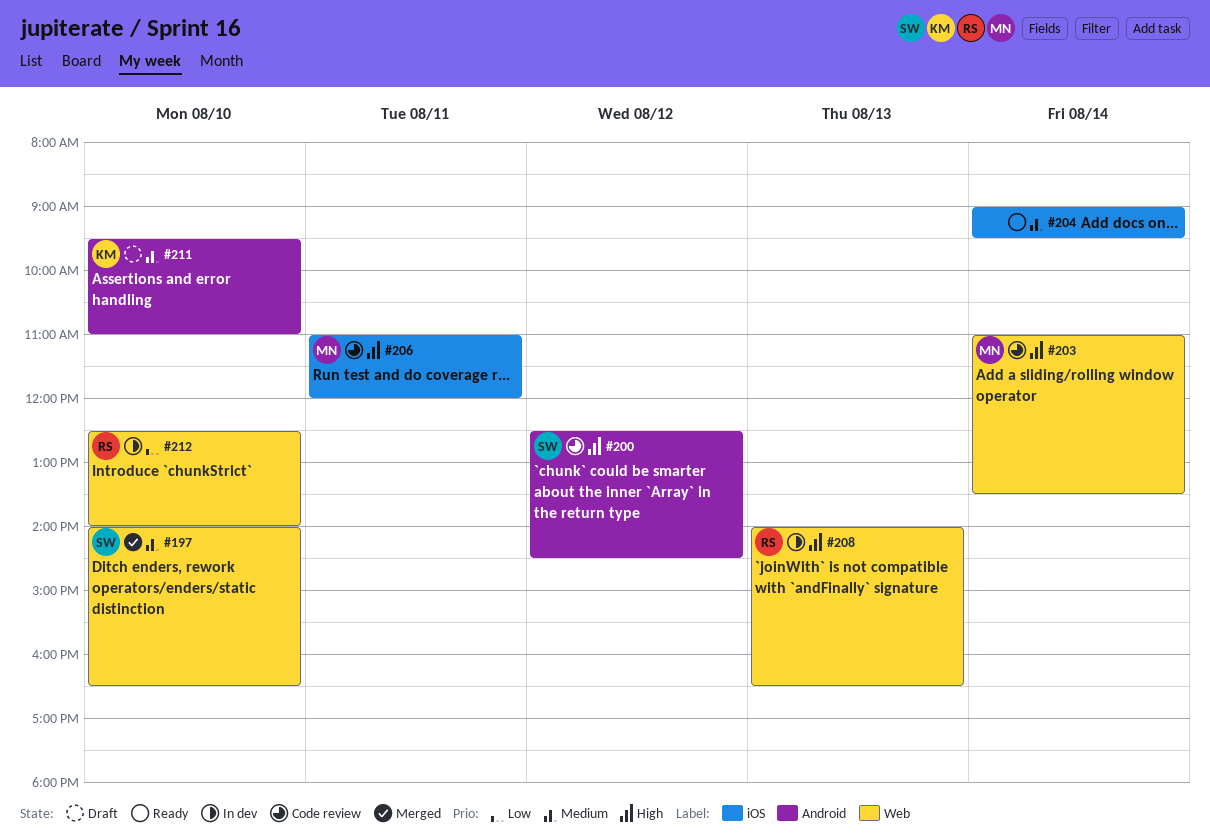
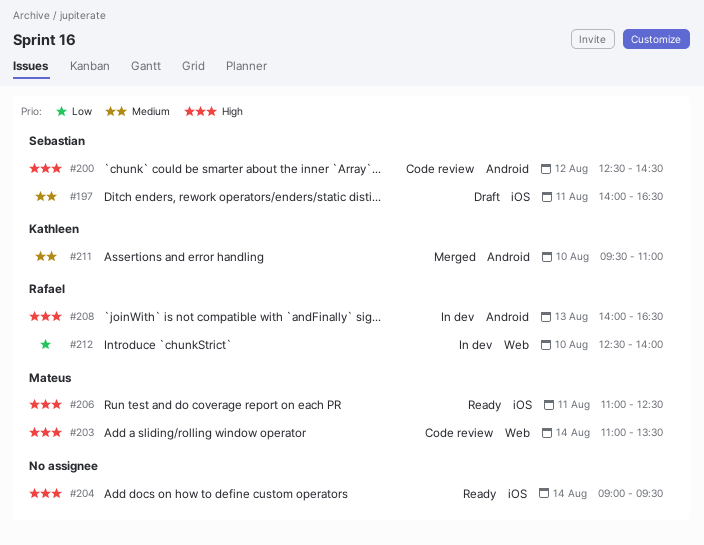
#197, status: Merged -> Draft
#197, label: Web -> iOS
#197, day: Aug 10 -> Aug 11
#204, priority: Medium -> High
#206, status: Code review -> Ready
#206, ends: 12:00 -> 12:30
#208, label: Web -> Android
#211, status: Draft -> Merged

